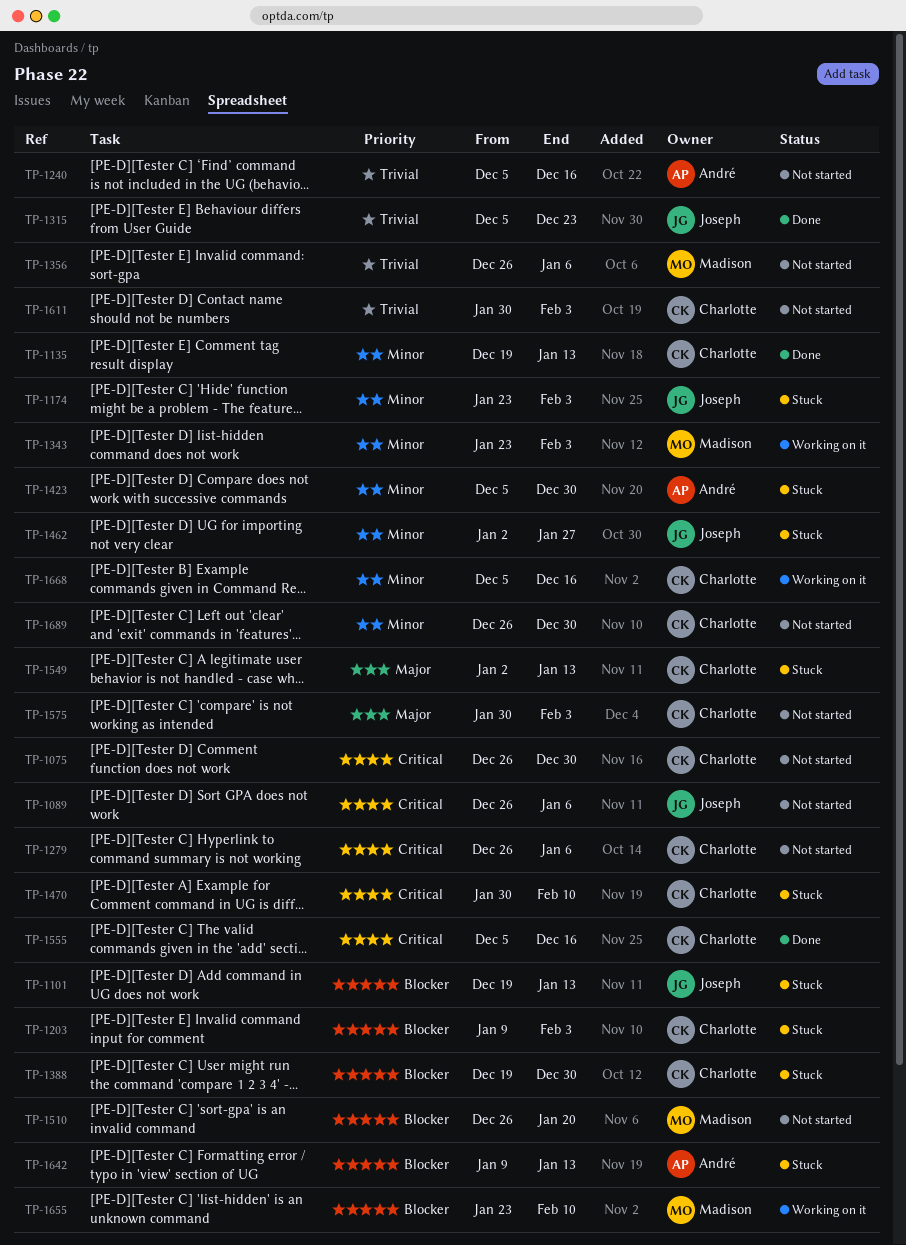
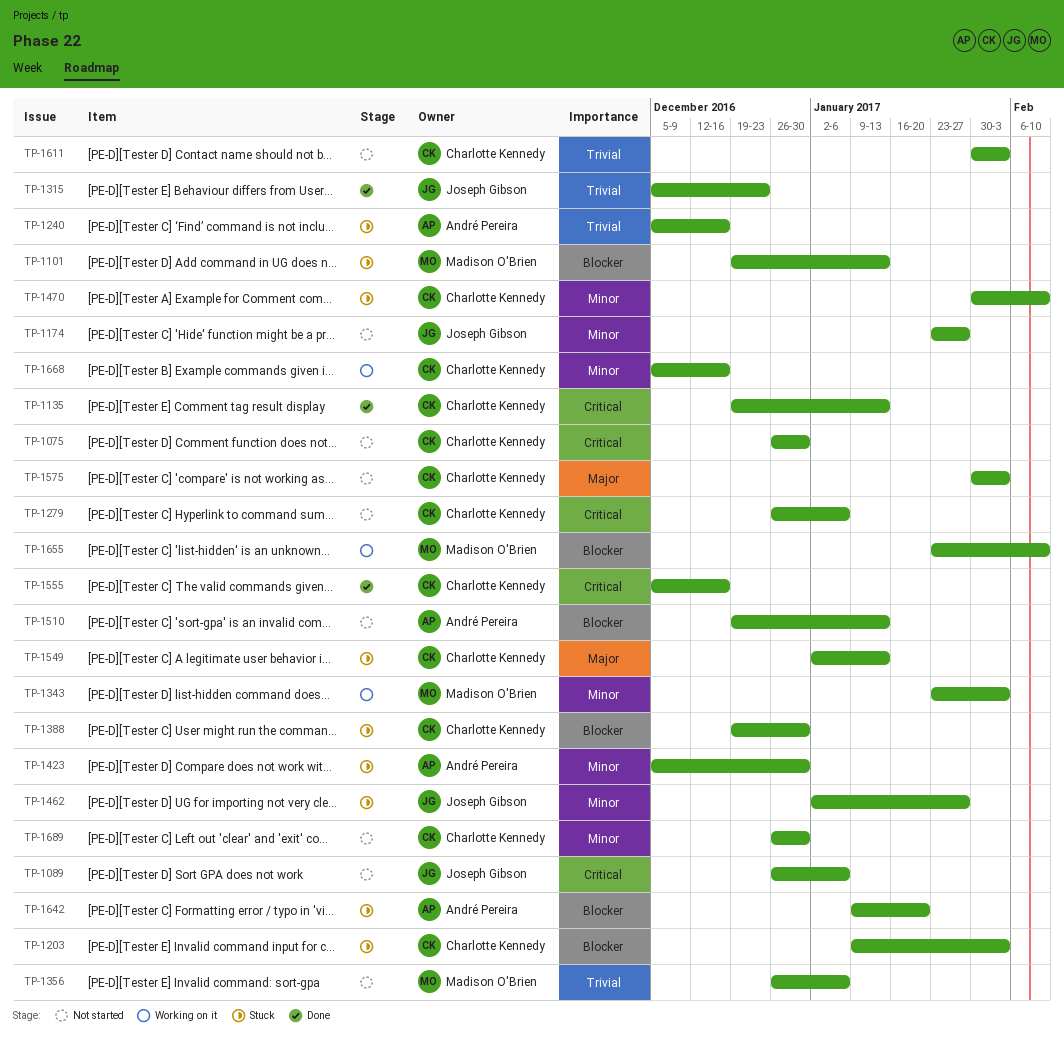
TP-1101, owner: Joseph Gibson -> Madison O'Brien
TP-1135, priority: Minor -> Critical
TP-1174, status: Stuck -> Not started
TP-1174, due: Feb 3 -> Jan 27
TP-1240, status: Not started -> Stuck
TP-1470, priority: Critical -> Minor
TP-1510, owner: Madison O'Brien -> André Pereira
TP-1510, start: Dec 26 -> Dec 19
TP-1510, due: Jan 20 -> Jan 13
TP-1642, due: Jan 13 -> Jan 20

